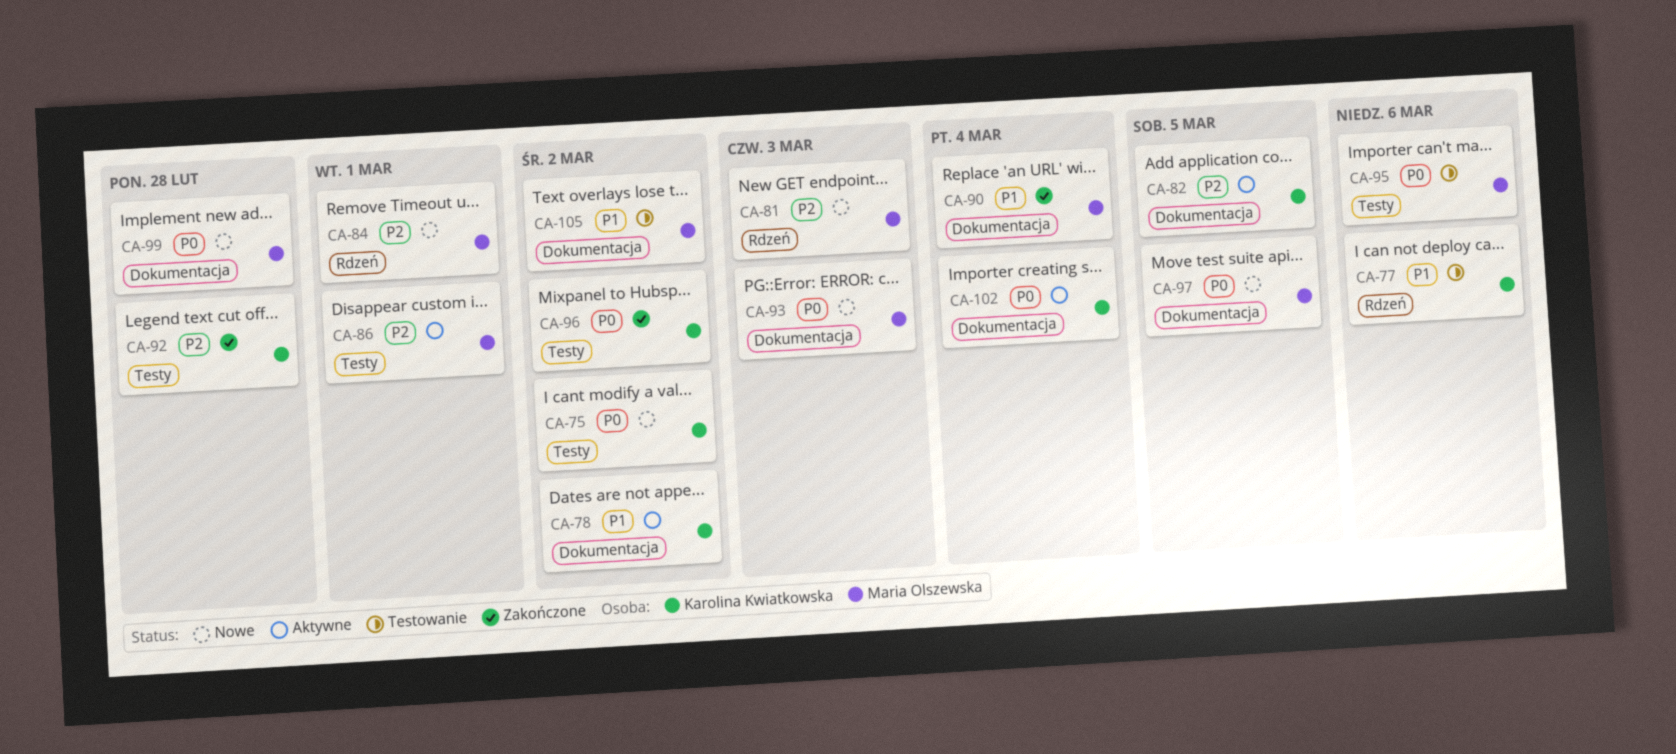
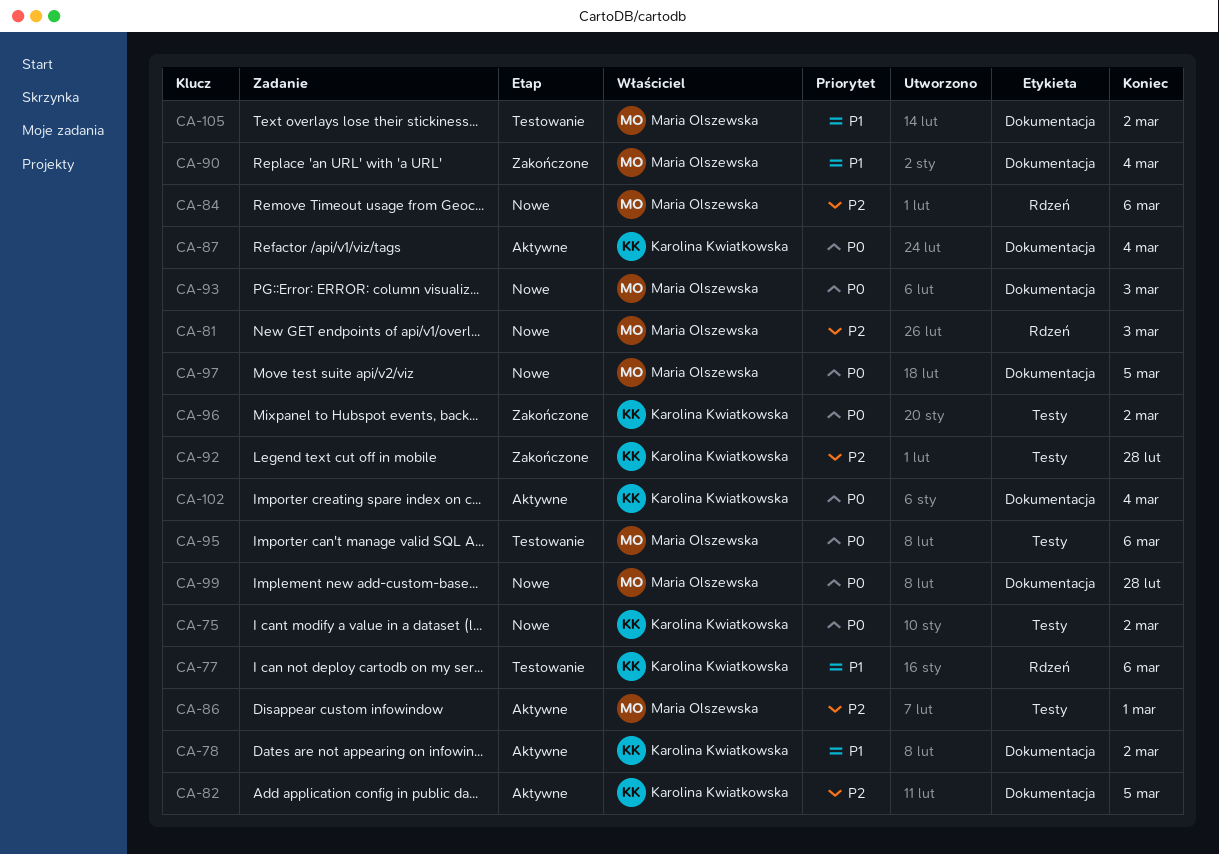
CA-84, due: Mar 1 -> Mar 6
CA-87: none -> present

